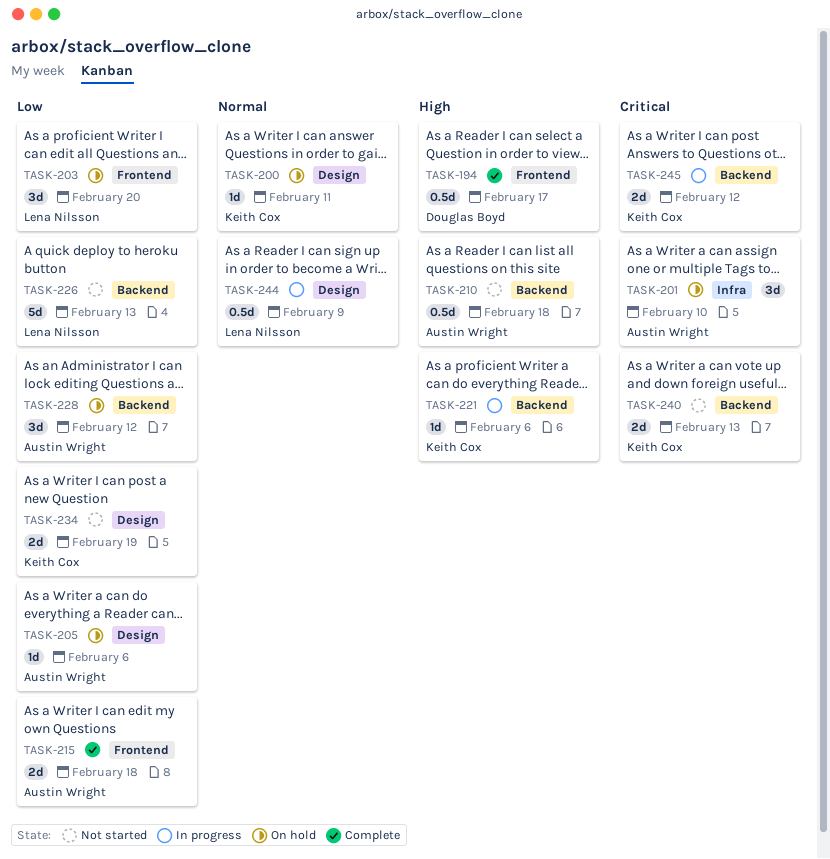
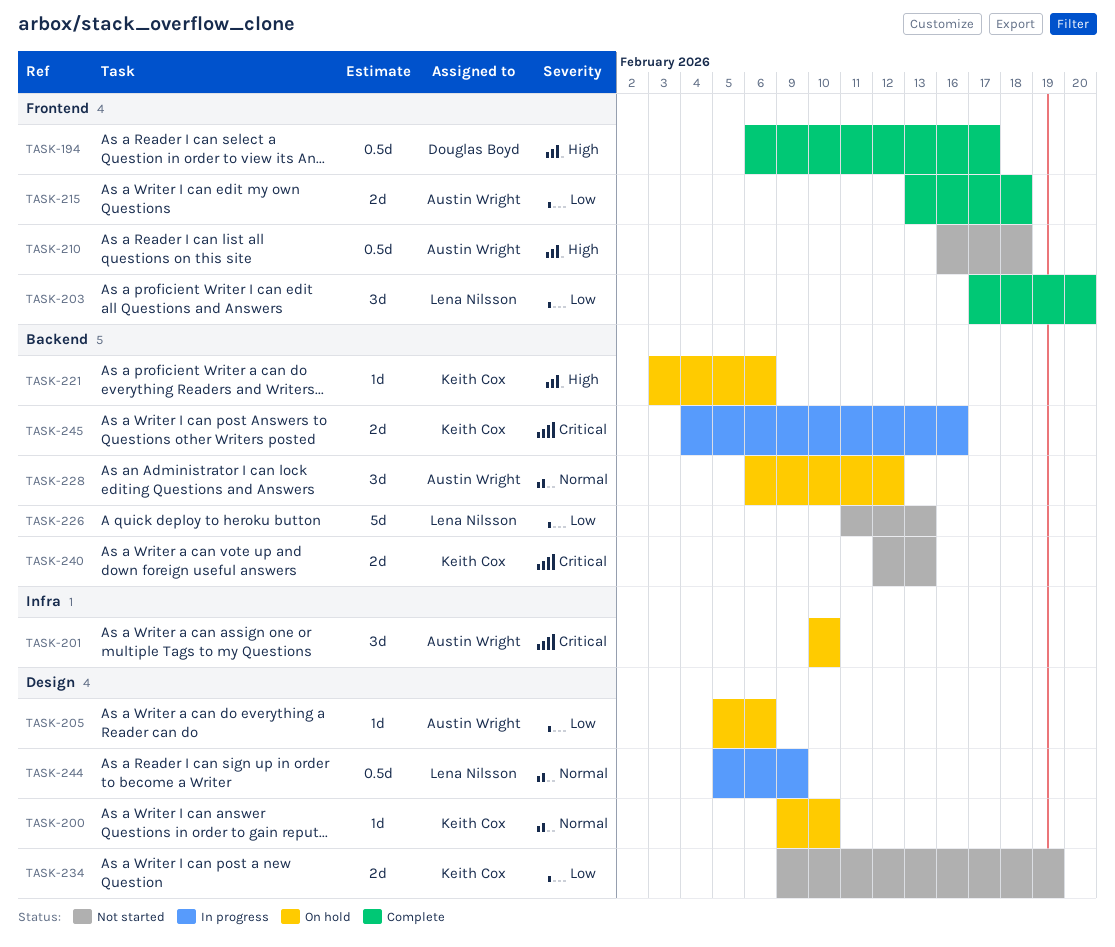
TASK-200, due: Feb 11 -> Feb 10
TASK-203, status: On hold -> Complete
TASK-210, label: Backend -> Frontend
TASK-221, status: In progress -> On hold
TASK-228, priority: Low -> Normal
TASK-245, due: Feb 12 -> Feb 16

